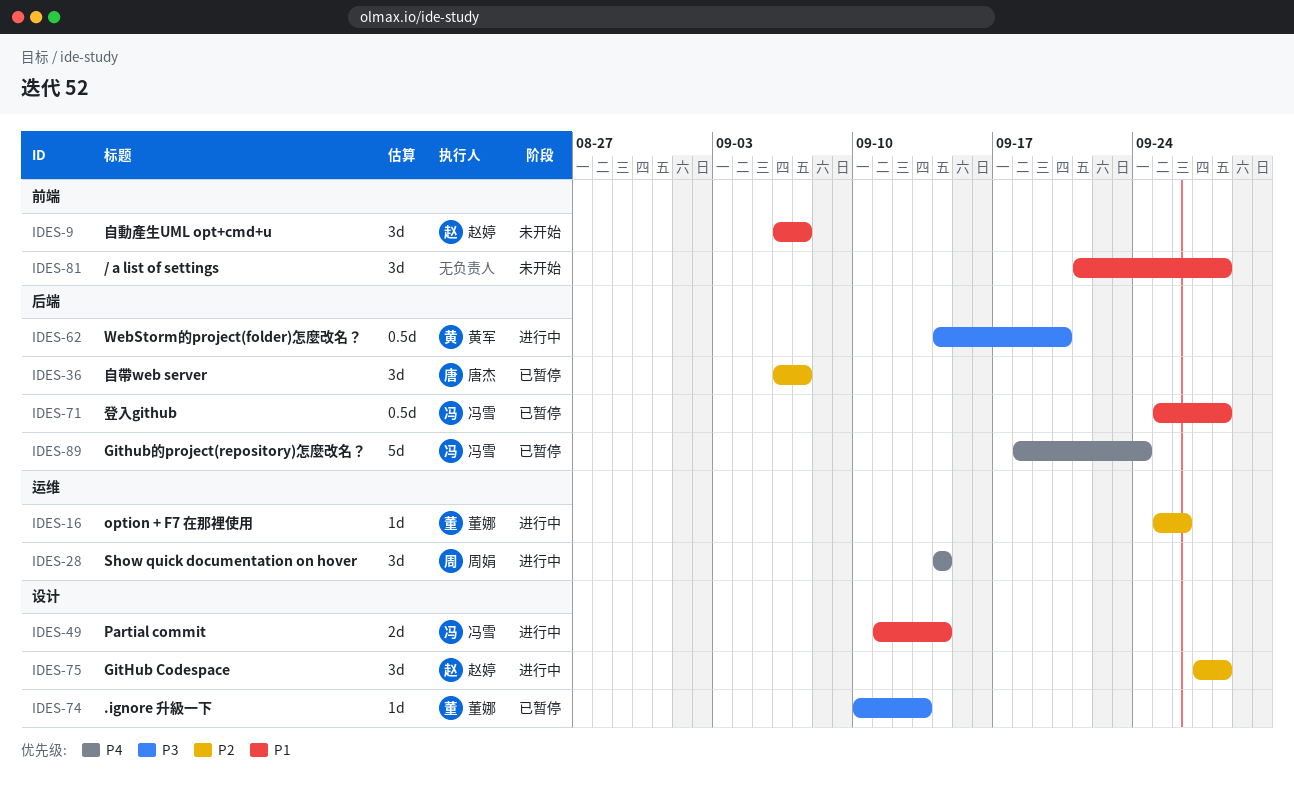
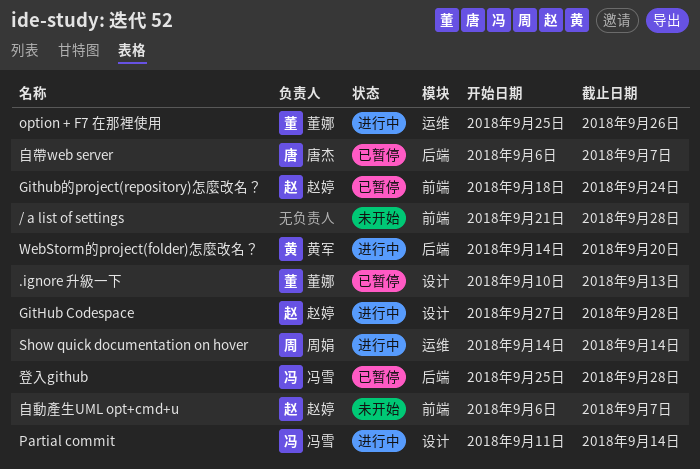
Github的project(repository)怎麼改名？, owner: 冯雪 -> 赵婷
Github的project(repository)怎麼改名？, label: 后端 -> 前端

